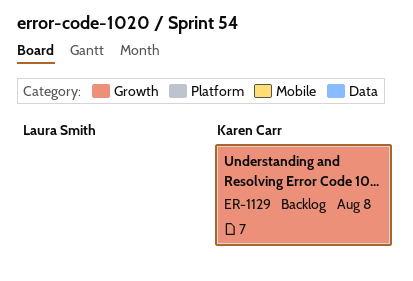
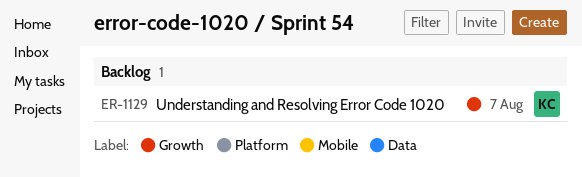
ER-1129, due: Aug 8 -> Aug 7

